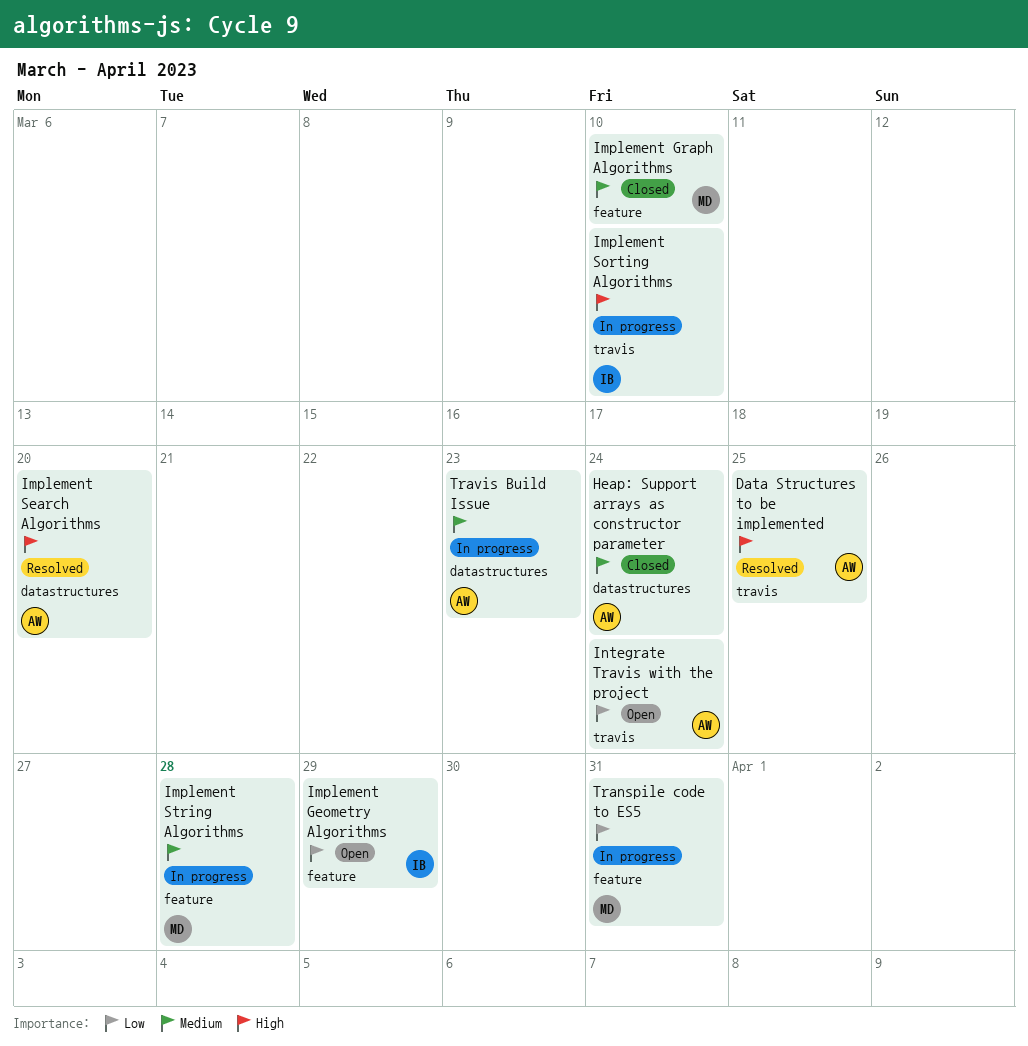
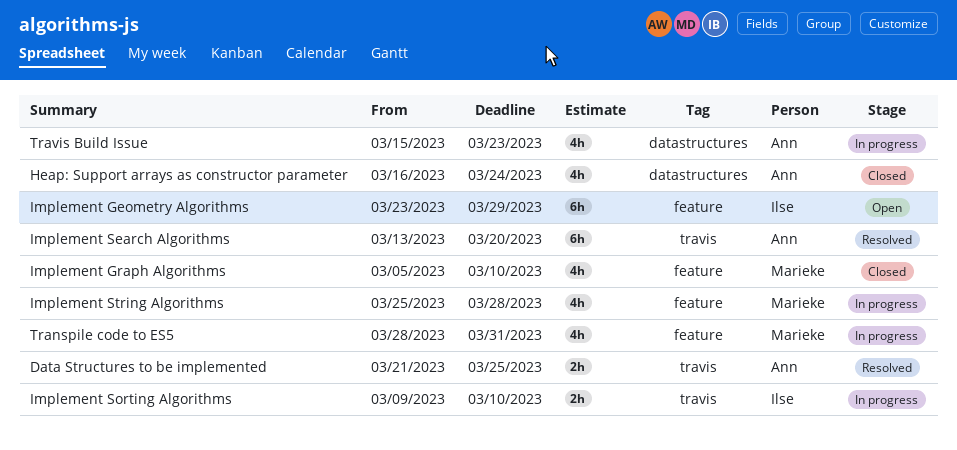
Implement Search Algorithms, label: datastructures -> travis
Integrate Travis with the project: present -> none

